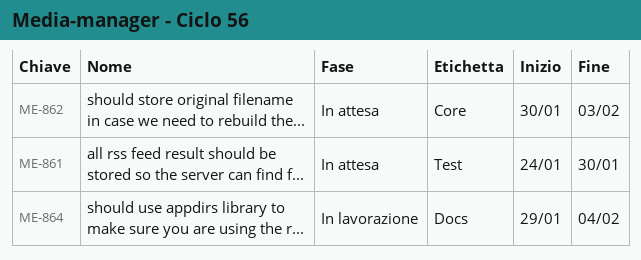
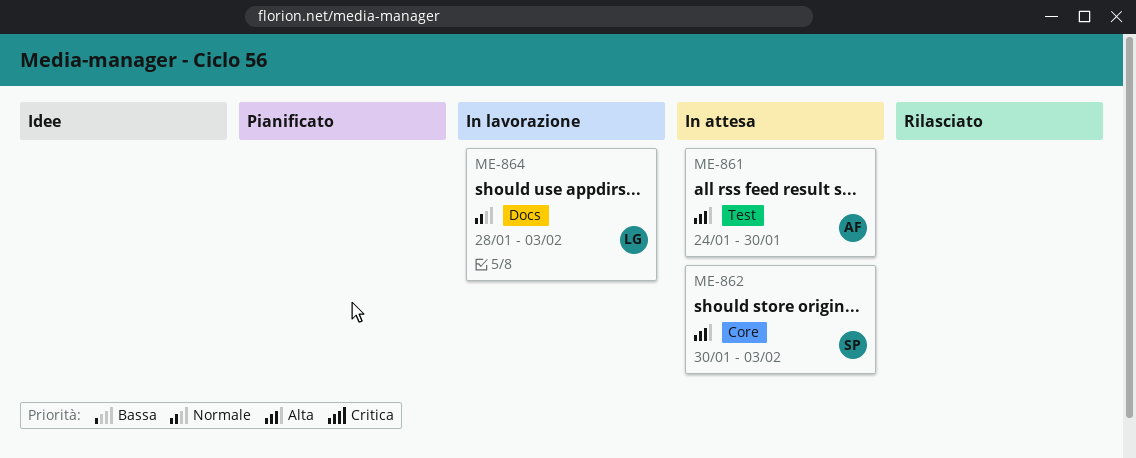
ME-864, start: Jan 29 -> Jan 28
ME-864, due: Feb 4 -> Feb 3

